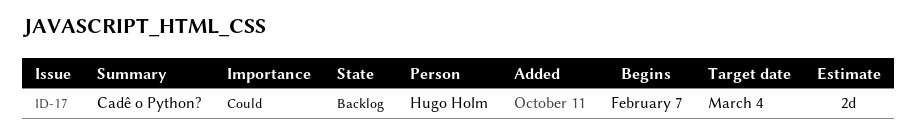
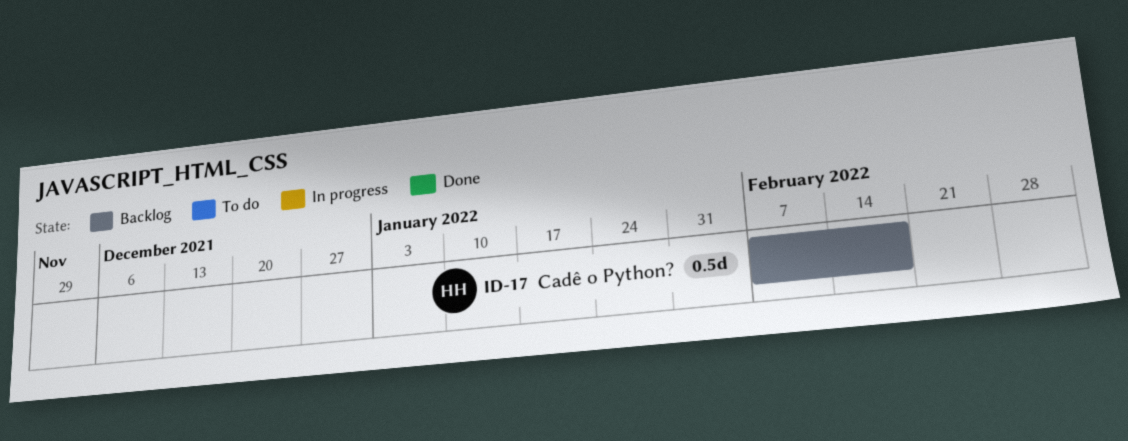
ID-17, estimate: 2d -> 0.5d
ID-17, due: Mar 4 -> Feb 18

